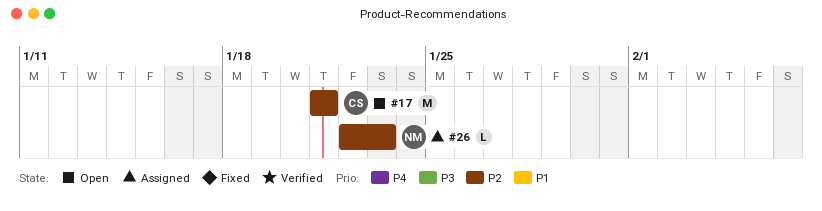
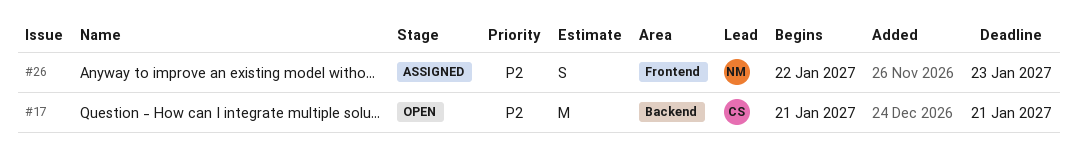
#26, estimate: L -> S

